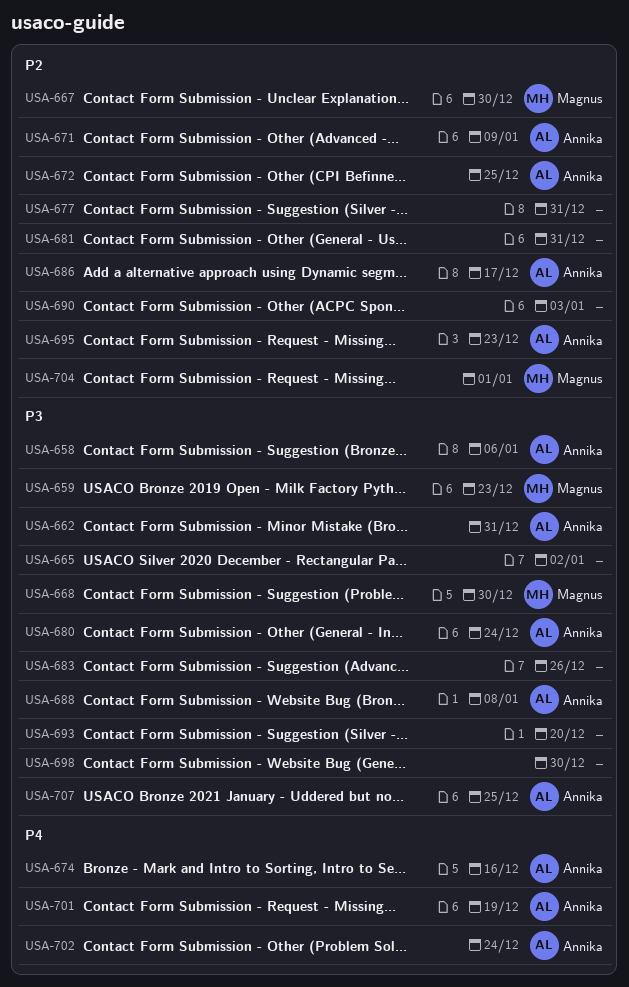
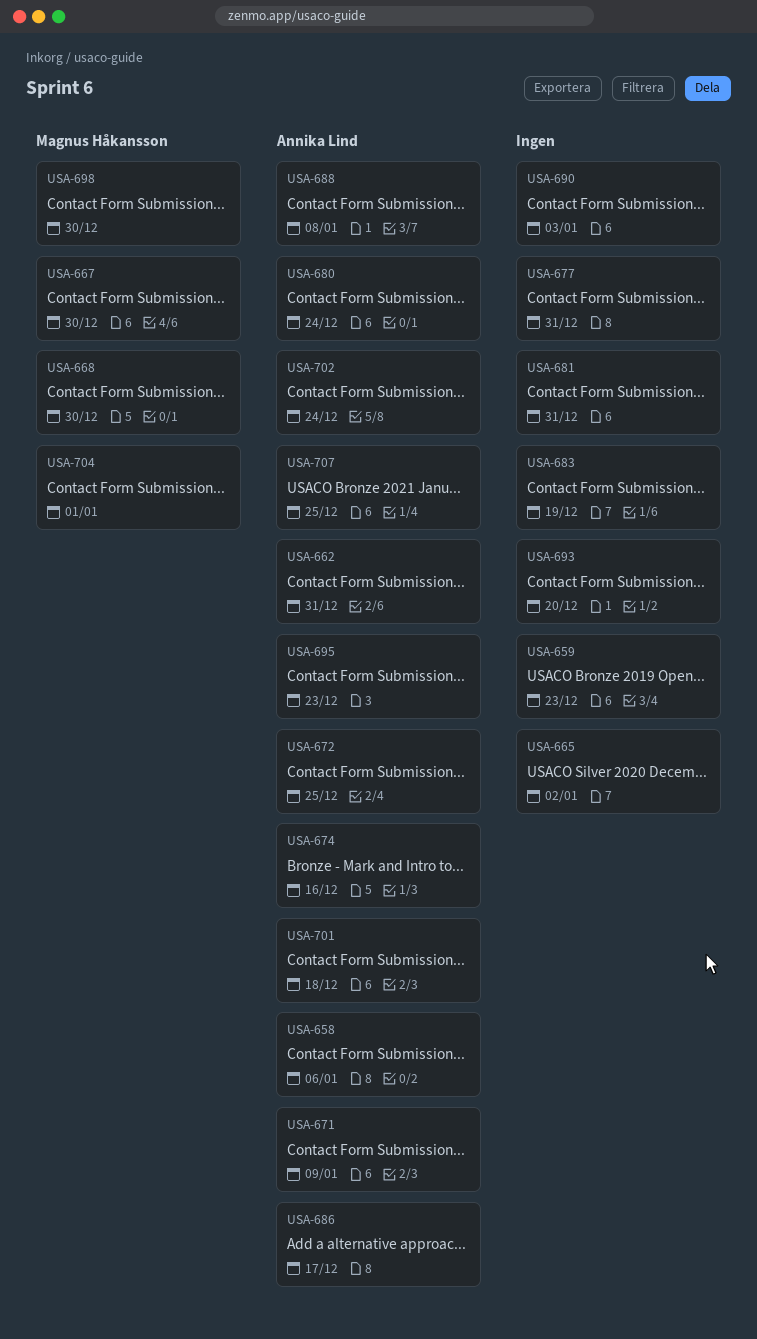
USA-659, owner: Magnus Håkansson -> none
USA-683, due: Dec 26 -> Dec 19
USA-698, owner: none -> Magnus Håkansson
USA-701, due: Dec 19 -> Dec 18

